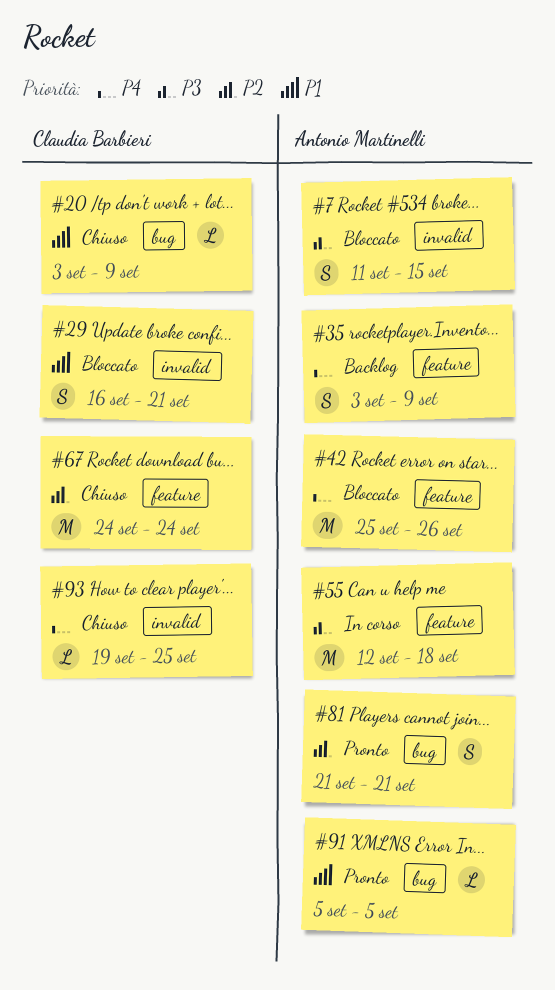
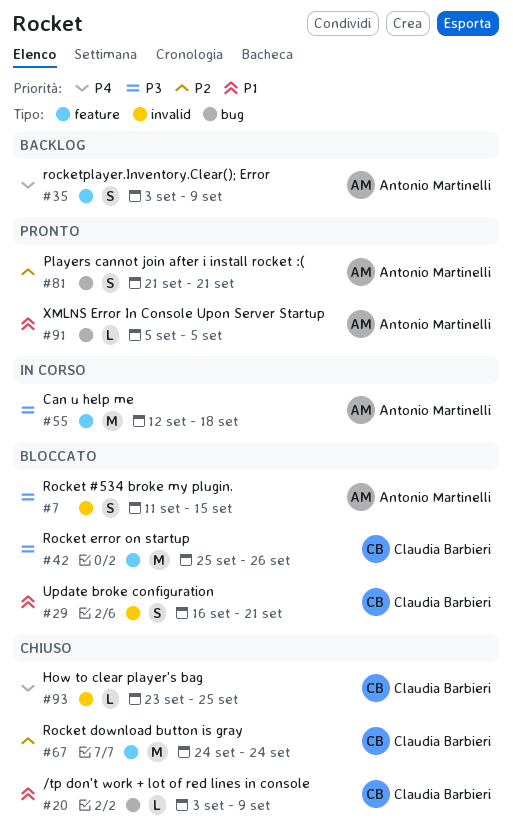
#42, owner: Antonio Martinelli -> Claudia Barbieri
#42, priority: P4 -> P3
#93, start: Sep 19 -> Sep 23

